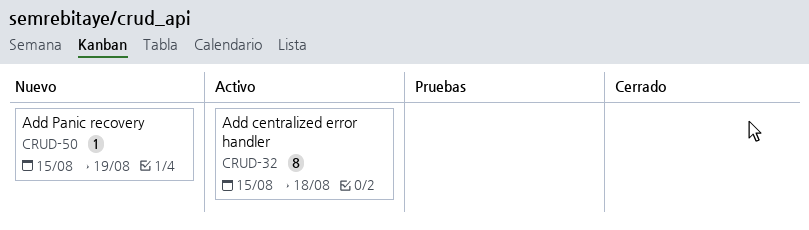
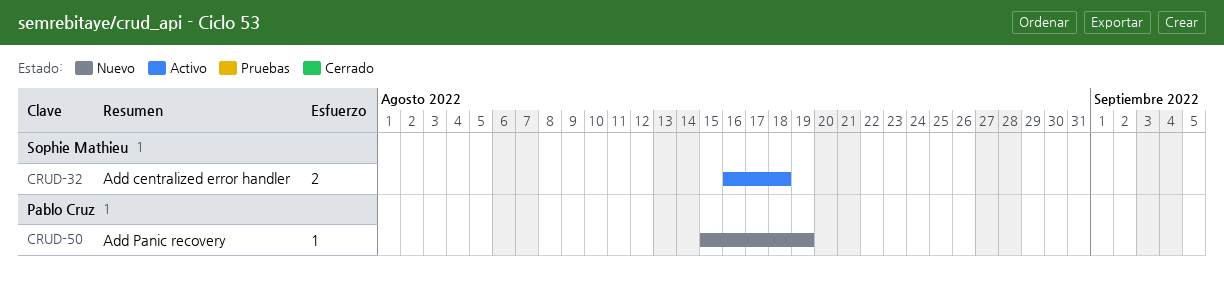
CRUD-32, estimate: 8 -> 2
CRUD-32, start: Aug 15 -> Aug 16

